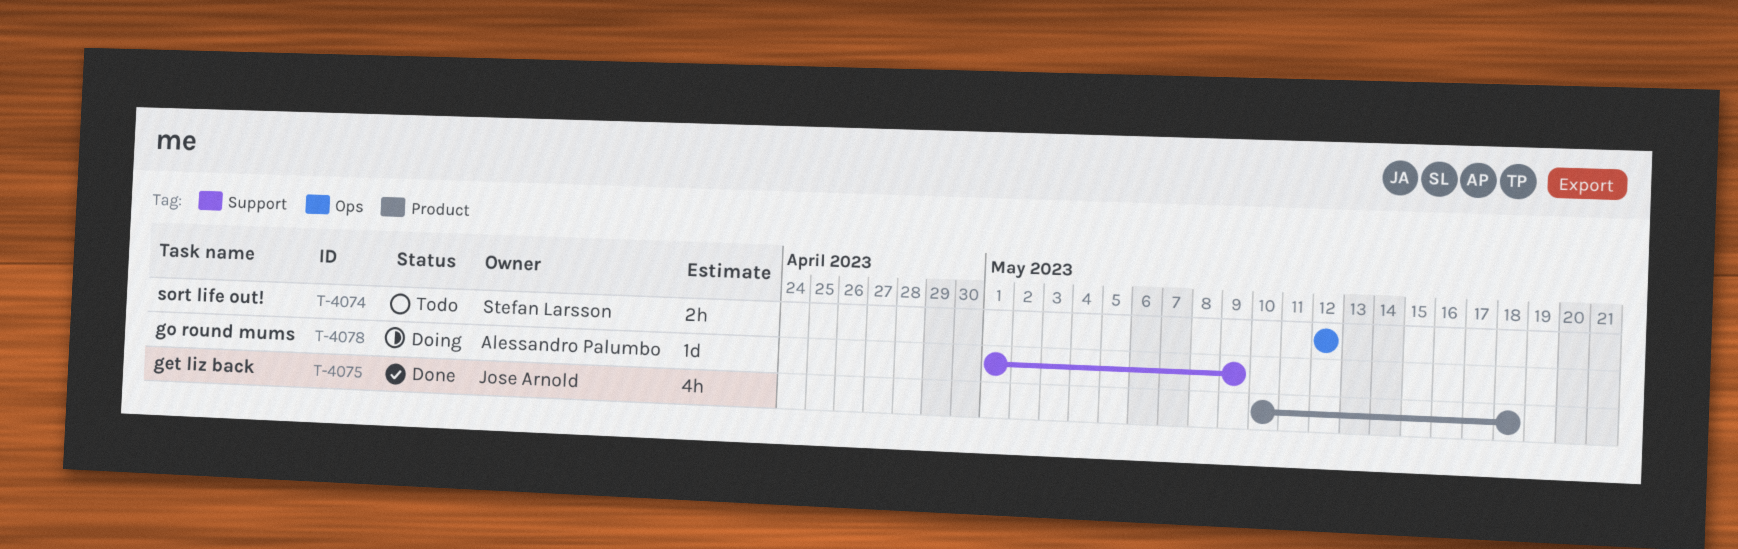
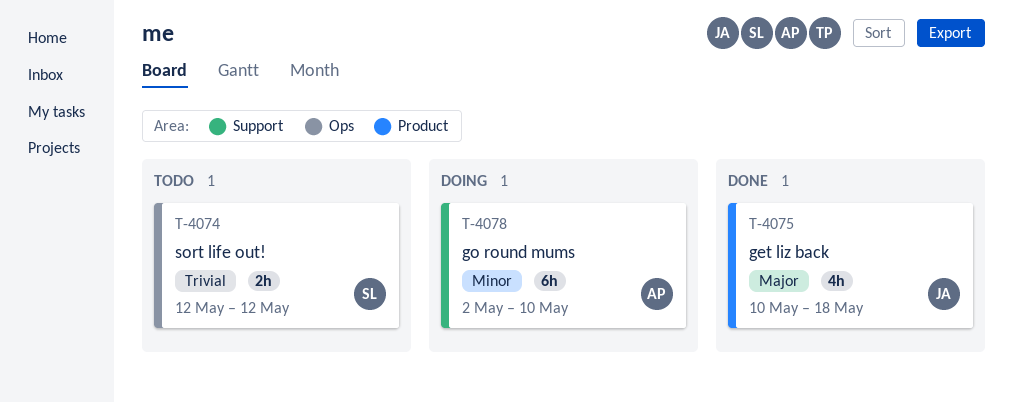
T-4078, estimate: 1d -> 6h
T-4078, start: May 1 -> May 2
T-4078, due: May 9 -> May 10

